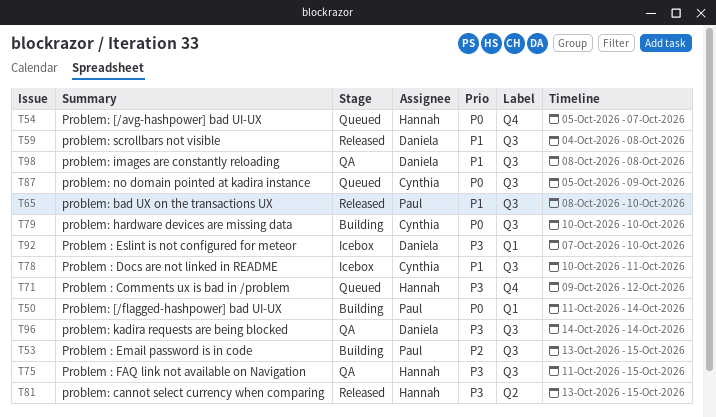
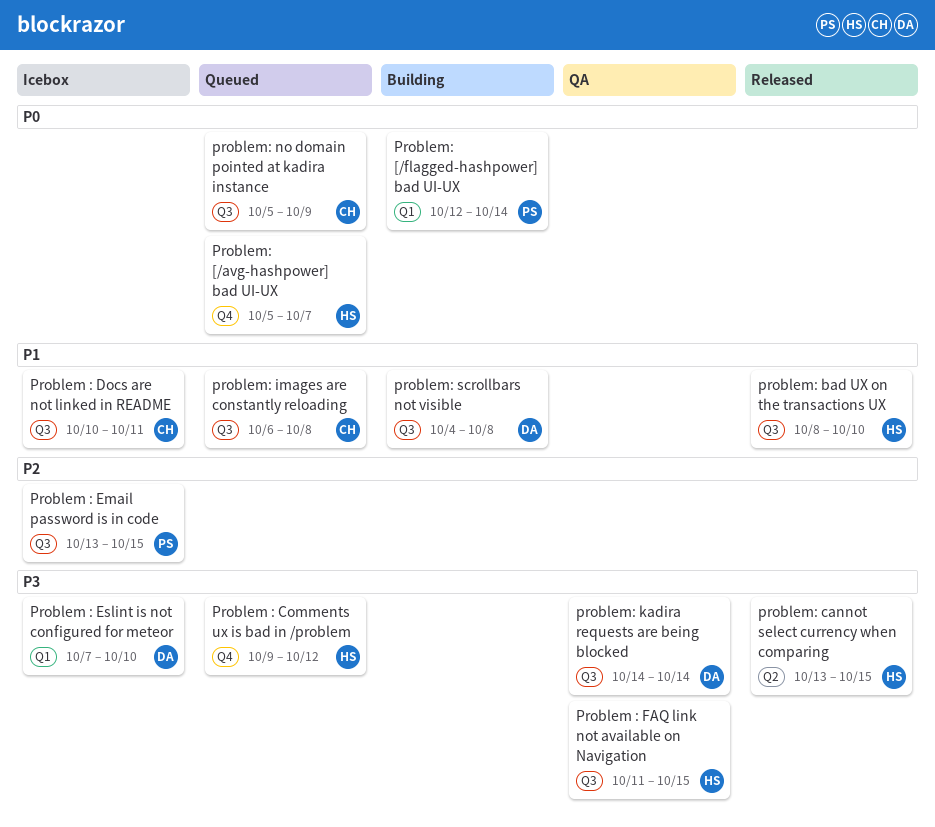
Problem : Email password is in code, status: Building -> Icebox
Problem: [/flagged-hashpower] bad UI-UX, start: Oct 11 -> Oct 12
problem: bad UX on the transactions UX, owner: Paul -> Hannah
problem: hardware devices are missing data: present -> none
problem: images are constantly reloading, status: QA -> Queued
problem: images are constantly reloading, owner: Daniela -> Cynthia
problem: images are constantly reloading, start: Oct 8 -> Oct 6
problem: scrollbars not visible, status: Released -> Building

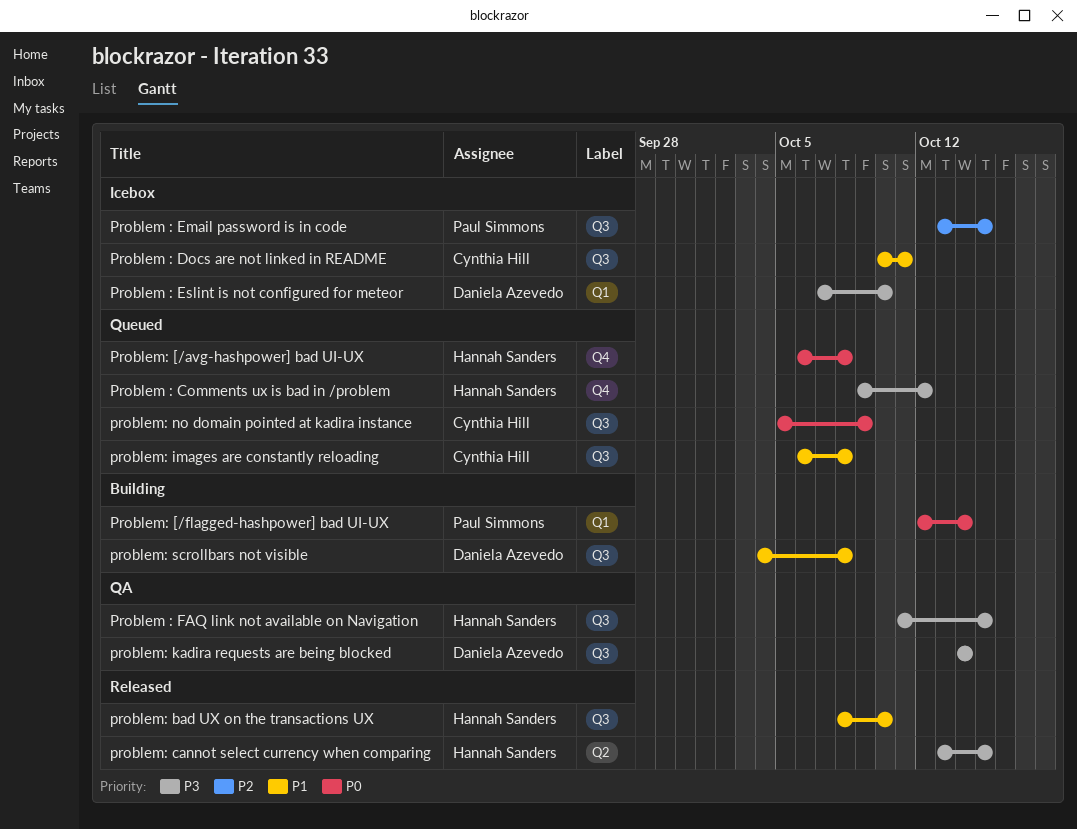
Problem: [/avg-hashpower] bad UI-UX, start: Oct 5 -> Oct 6
Problem: [/avg-hashpower] bad UI-UX, due: Oct 7 -> Oct 8

